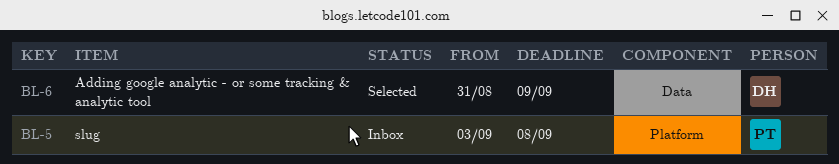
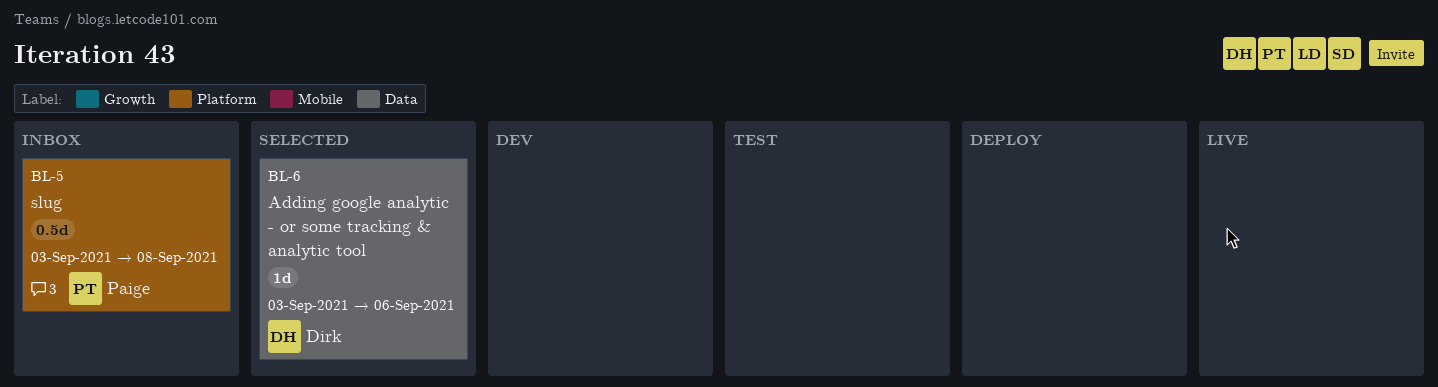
BL-6, start: Aug 31 -> Sep 3
BL-6, due: Sep 9 -> Sep 6

